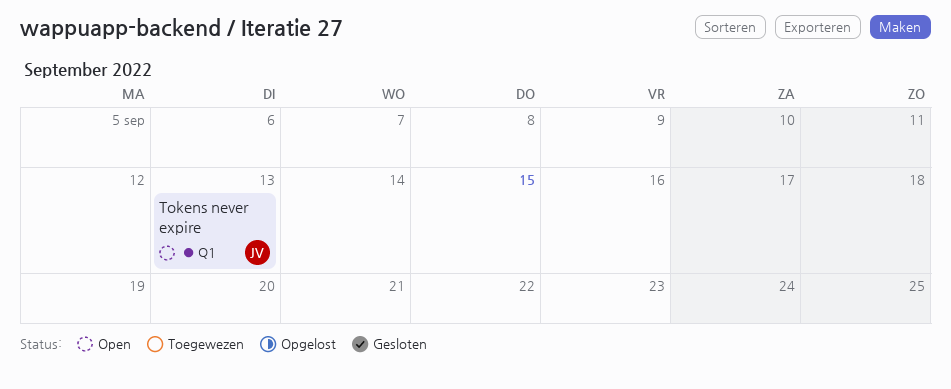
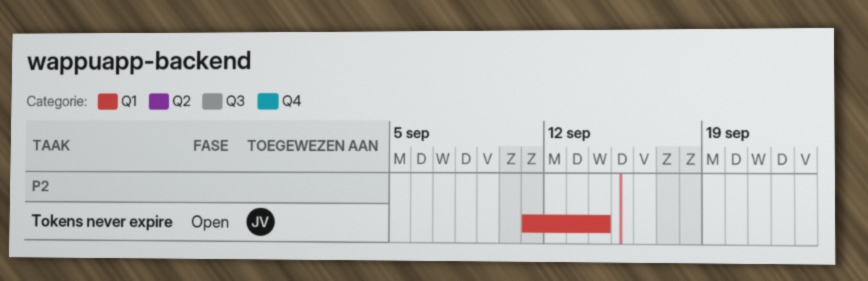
Tokens never expire, due: Sep 13 -> Sep 14

